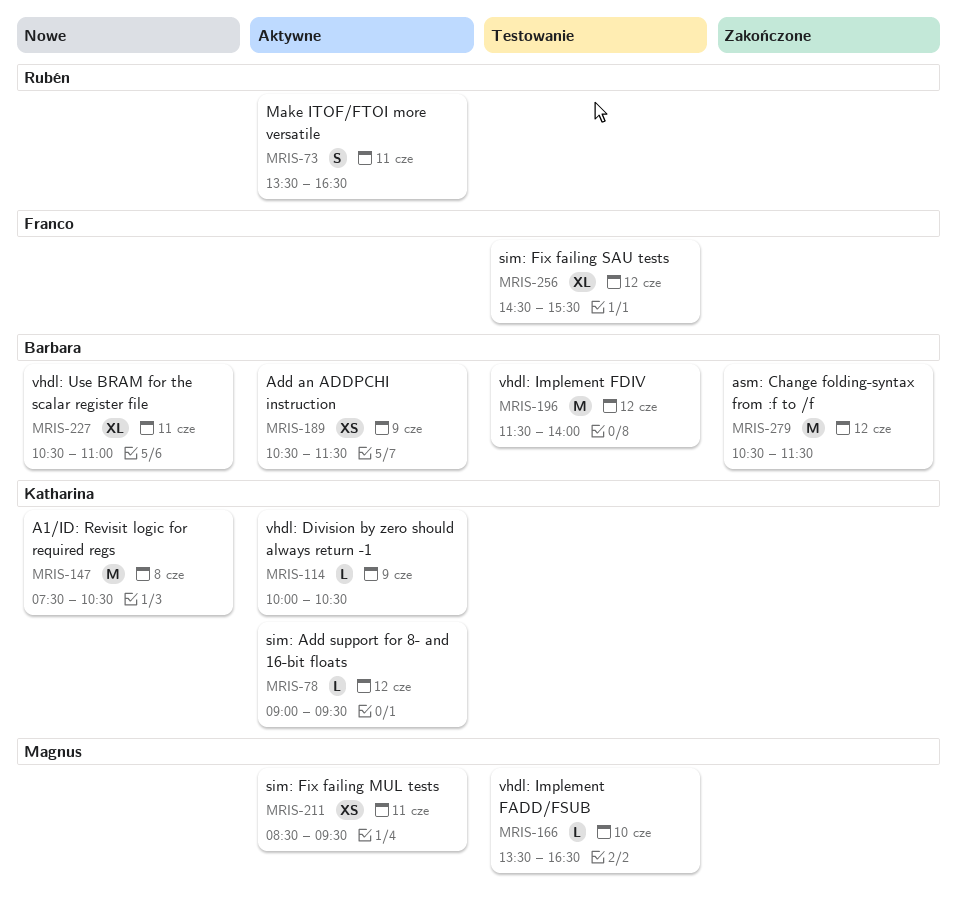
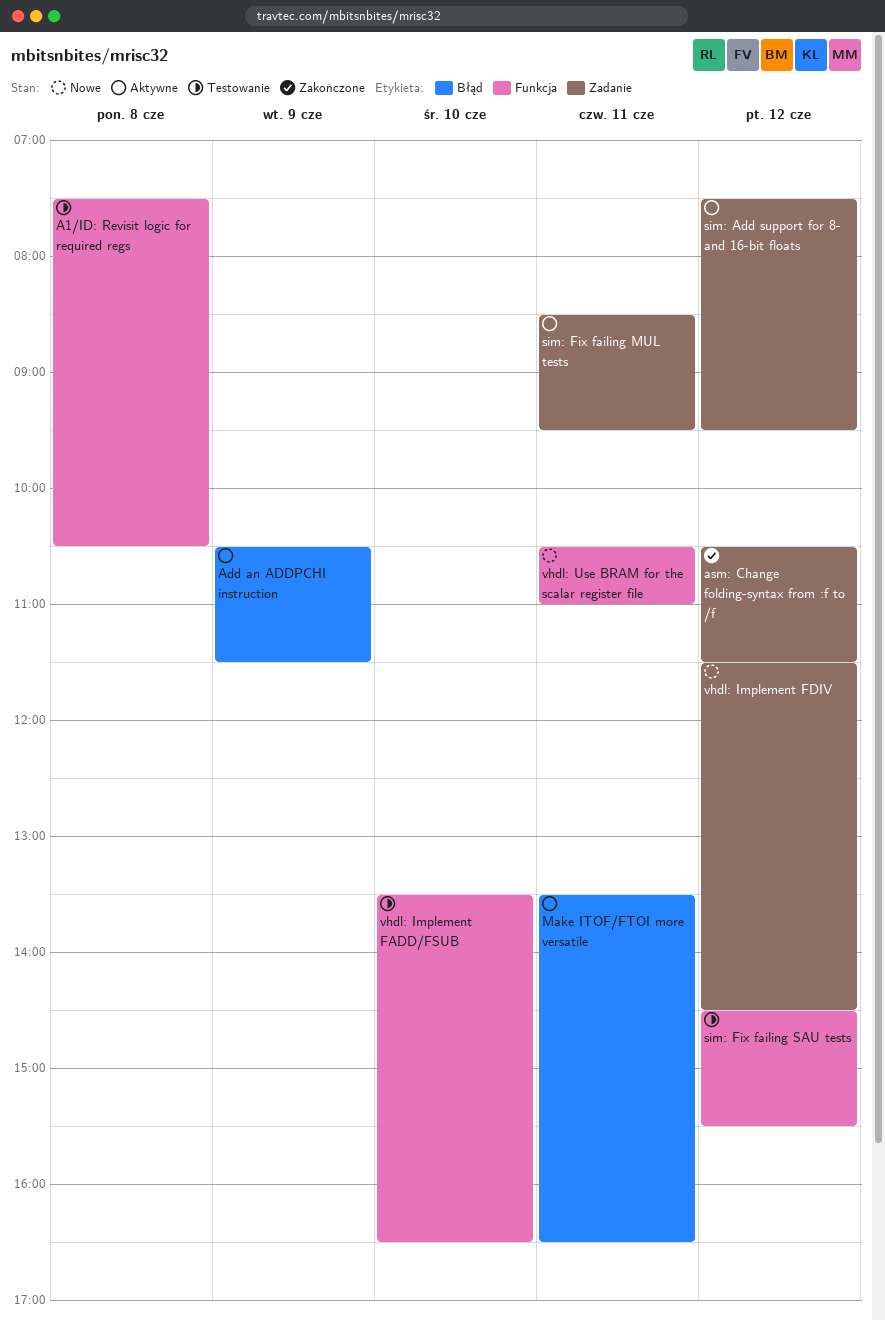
A1/ID: Revisit logic for required regs, status: Nowe -> Testowanie
sim: Add support for 8- and 16-bit floats, begins: 09:00 -> 07:30
vhdl: Division by zero should always return -1: present -> none
vhdl: Implement FDIV, status: Testowanie -> Nowe
vhdl: Implement FDIV, ends: 14:00 -> 14:30

